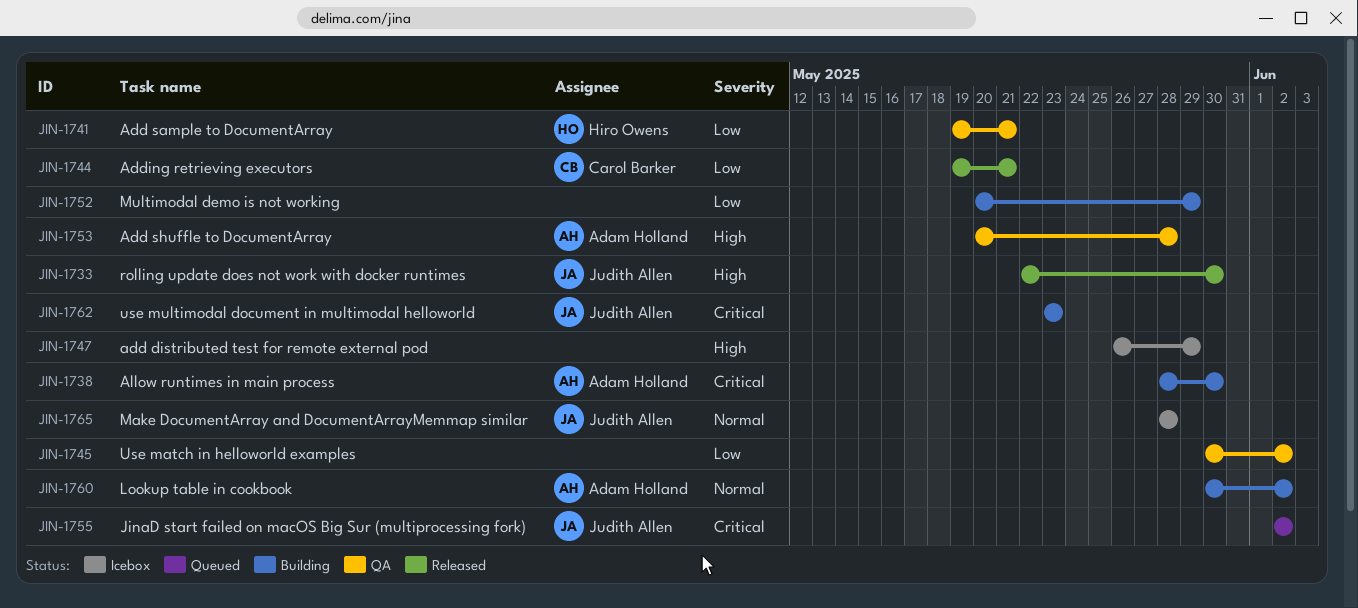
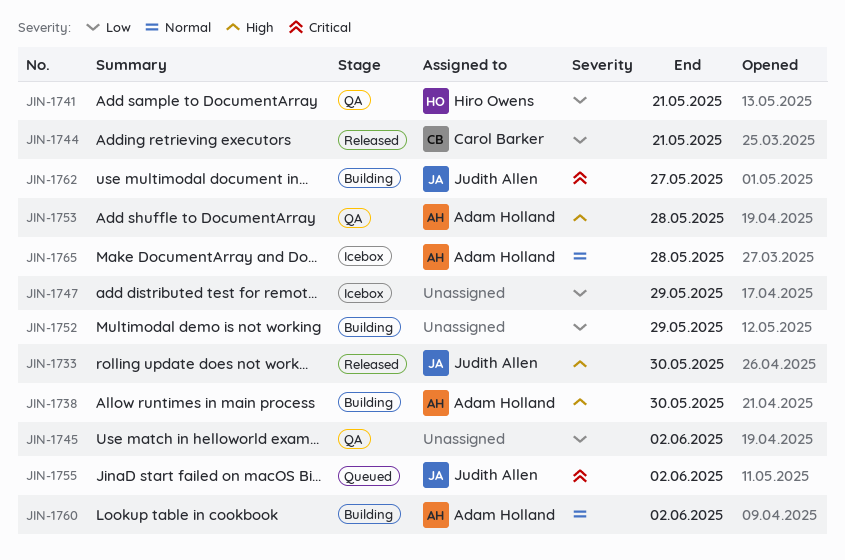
JIN-1738, priority: Critical -> High
JIN-1747, priority: High -> Low
JIN-1762, due: May 23 -> May 27
JIN-1765, owner: Judith Allen -> Adam Holland

